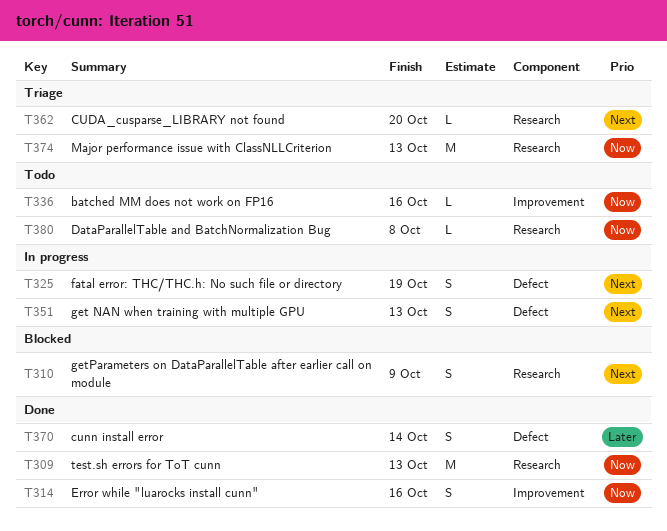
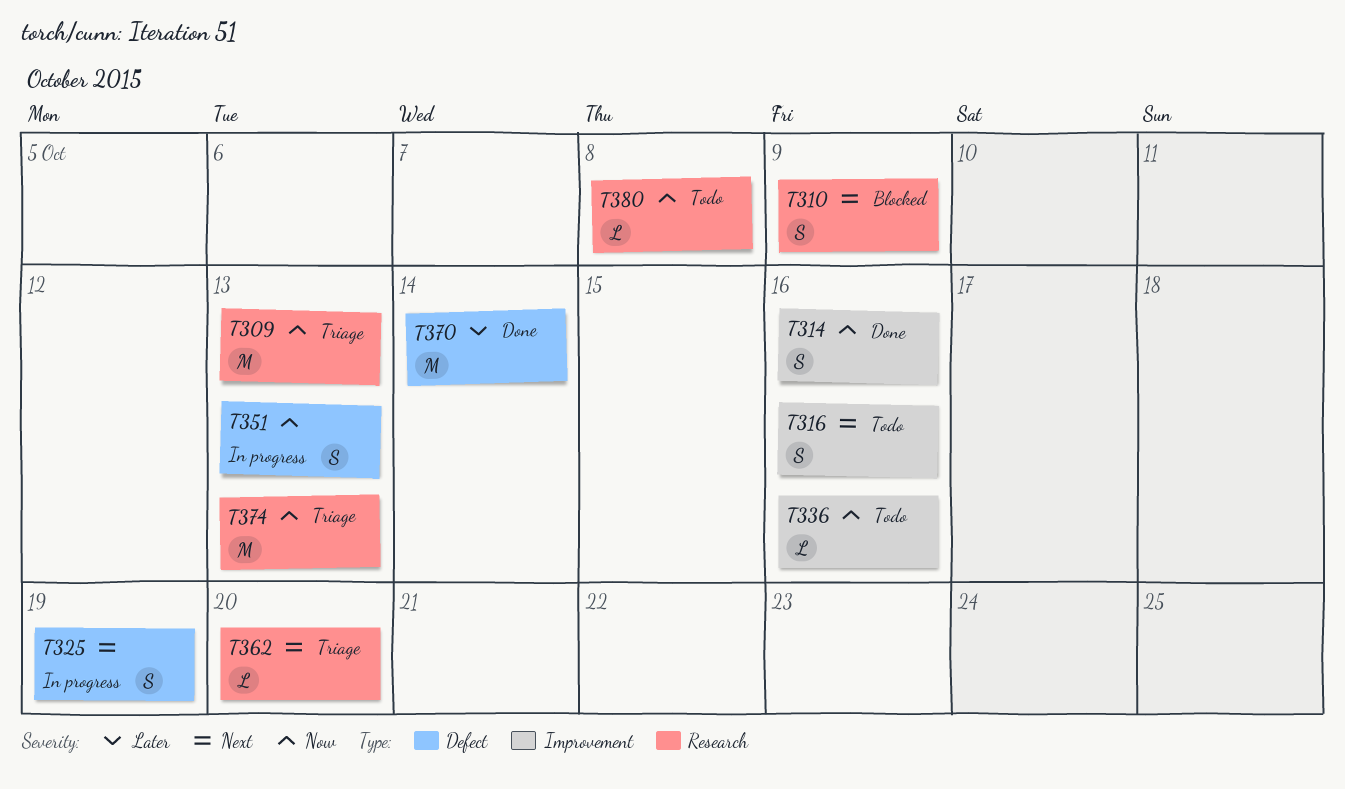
T309, status: Done -> Triage
T316: none -> present
T351, priority: Next -> Now
T370, estimate: S -> M

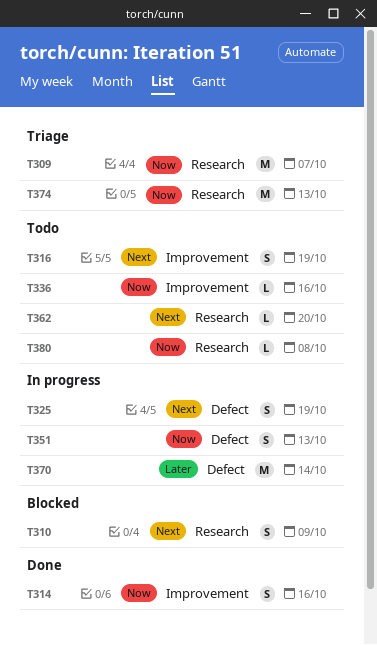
T309, due: Oct 13 -> Oct 7
T316, due: Oct 16 -> Oct 19
T362, status: Triage -> Todo
T370, status: Done -> In progress

